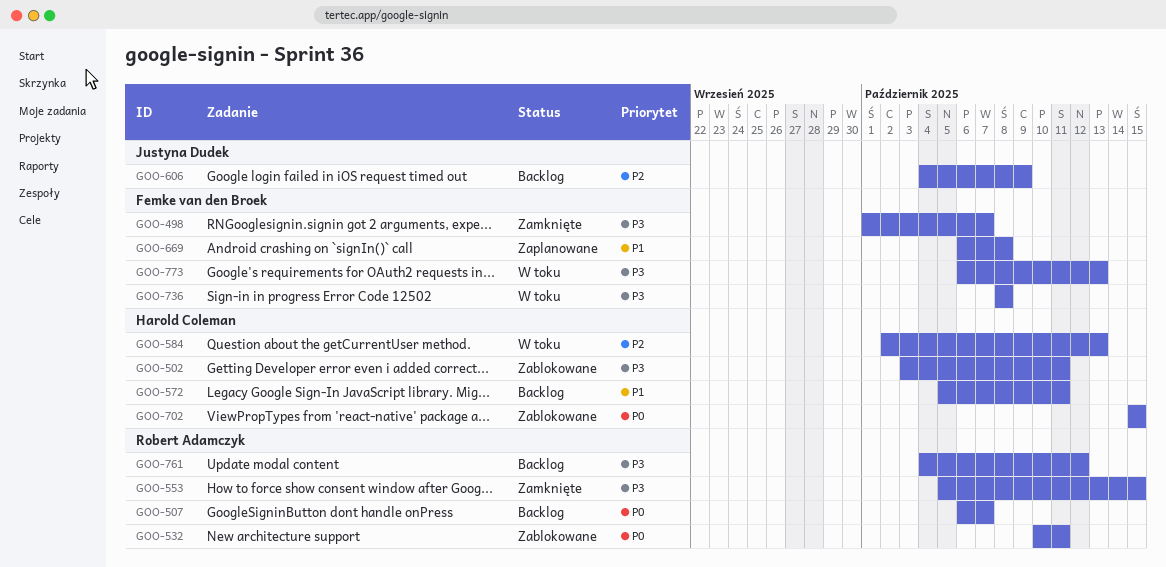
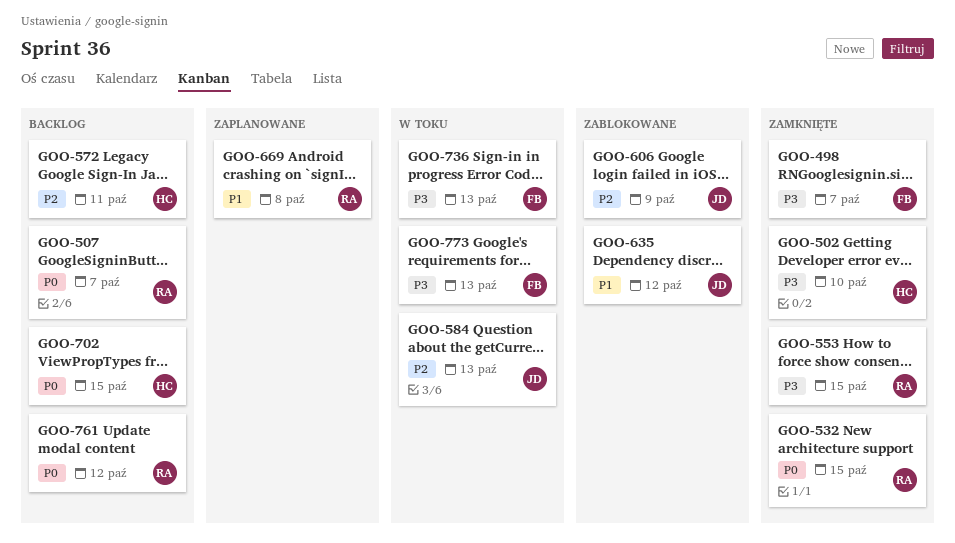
GOO-502, status: Zablokowane -> Zamknięte
GOO-502, due: Oct 11 -> Oct 10
GOO-532, status: Zablokowane -> Zamknięte
GOO-532, due: Oct 11 -> Oct 15
GOO-572, priority: P1 -> P2
GOO-584, owner: Harold Coleman -> Justyna Dudek
GOO-606, status: Backlog -> Zablokowane
GOO-635: none -> present
GOO-669, owner: Femke van den Broek -> Robert Adamczyk
GOO-702, status: Zablokowane -> Backlog
GOO-736, due: Oct 8 -> Oct 13
GOO-761, priority: P3 -> P0

